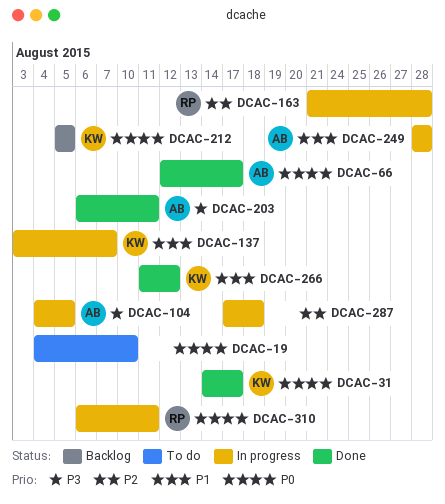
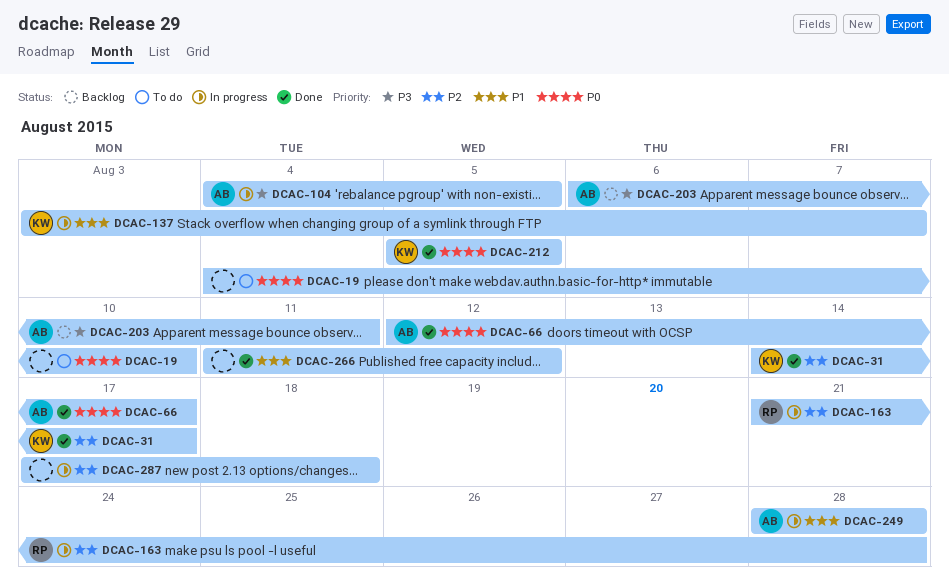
DCAC-31, priority: P0 -> P2
DCAC-203, status: Done -> Backlog
DCAC-212, status: Backlog -> Done
DCAC-266, owner: KW -> none
DCAC-310: present -> none

